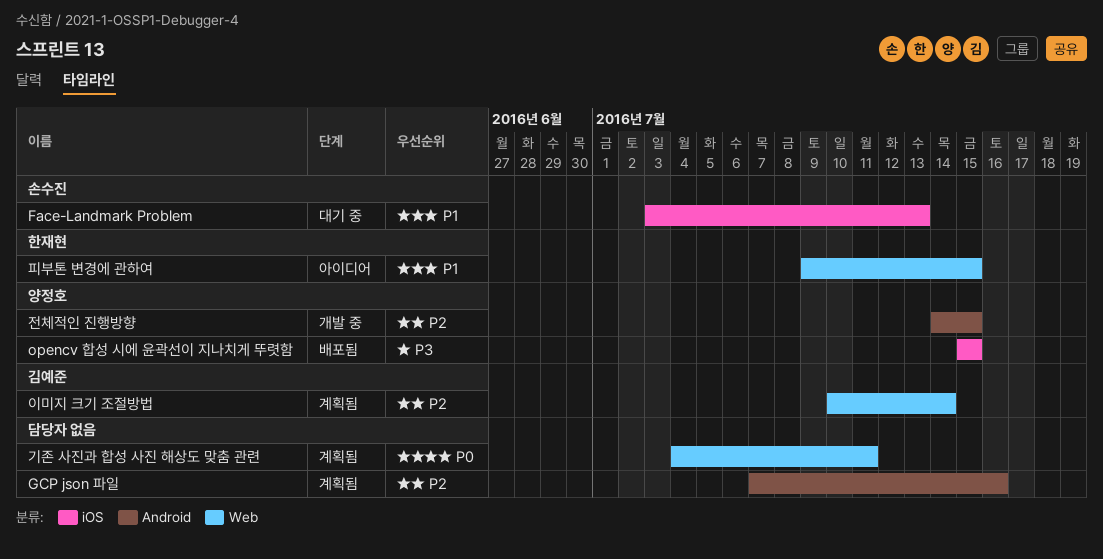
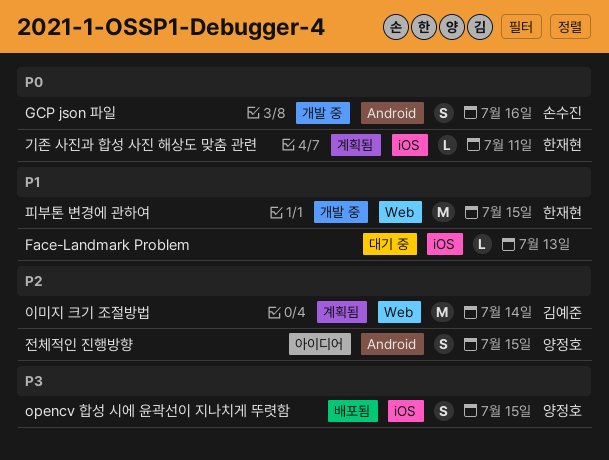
Face-Landmark Problem, owner: 손수진 -> none
GCP json 파일, status: 계획됨 -> 개발 중
GCP json 파일, owner: none -> 손수진
GCP json 파일, priority: P2 -> P0
기존 사진과 합성 사진 해상도 맞춤 관련, owner: none -> 한재현
기존 사진과 합성 사진 해상도 맞춤 관련, label: Web -> iOS
전체적인 진행방향, status: 개발 중 -> 아이디어
피부톤 변경에 관하여, status: 아이디어 -> 개발 중

